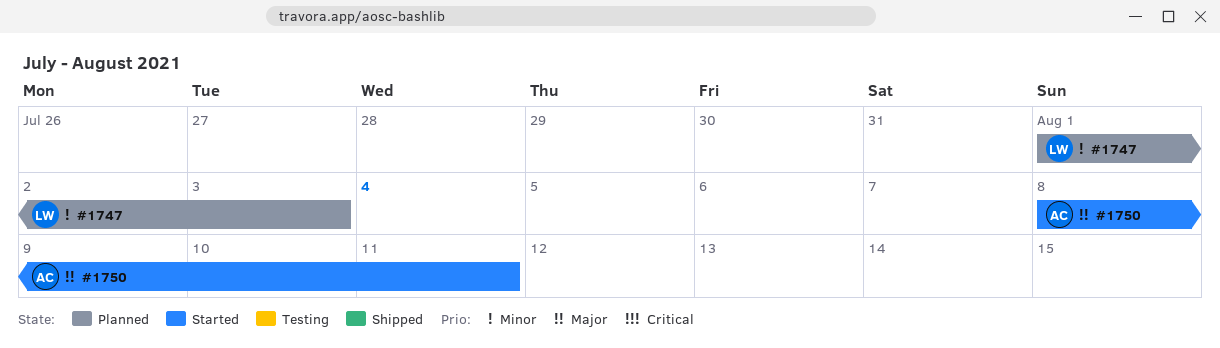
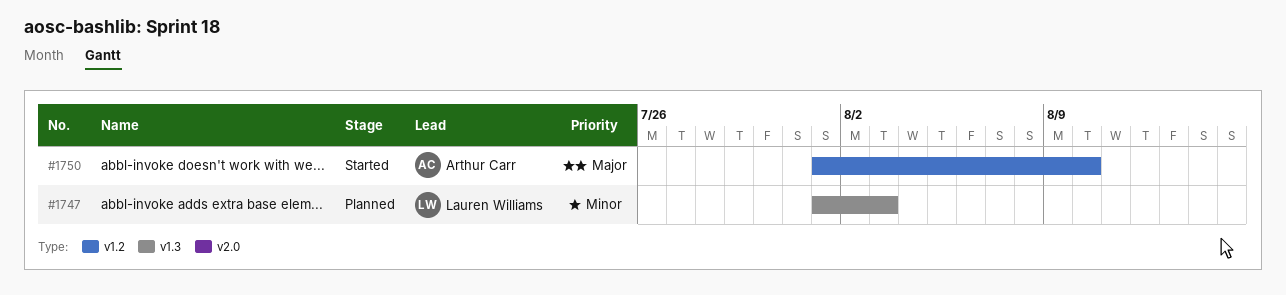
#1750, start: Aug 8 -> Aug 1
#1750, due: Aug 11 -> Aug 10

